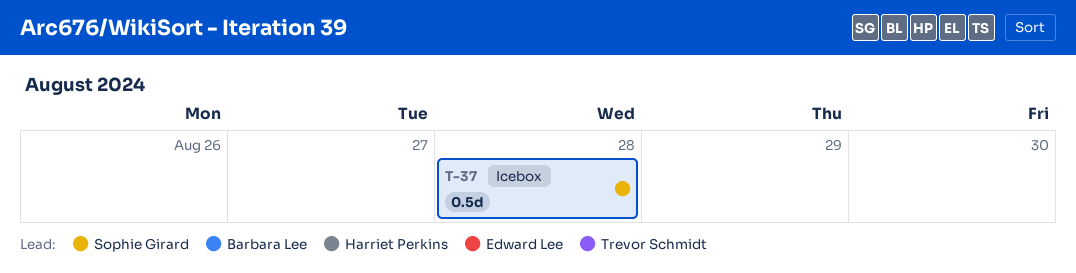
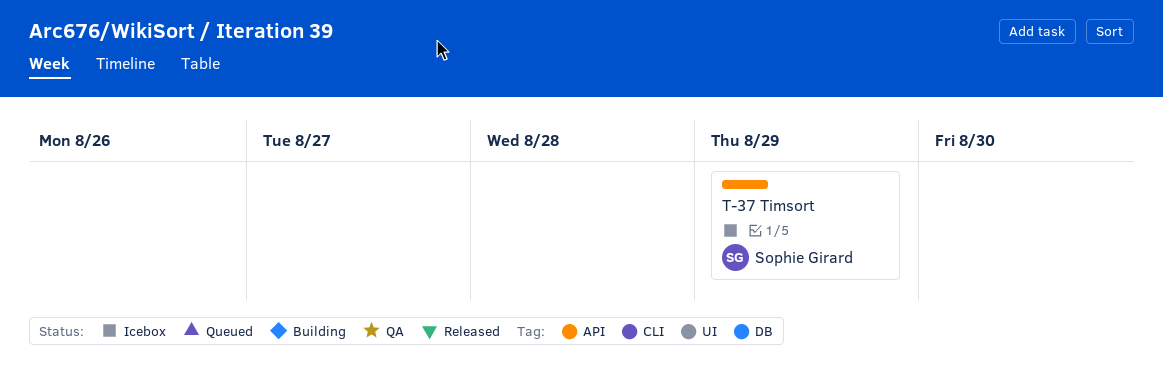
T-37, due: Aug 28 -> Aug 29

